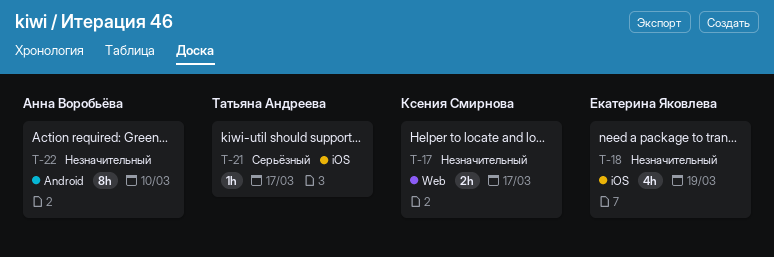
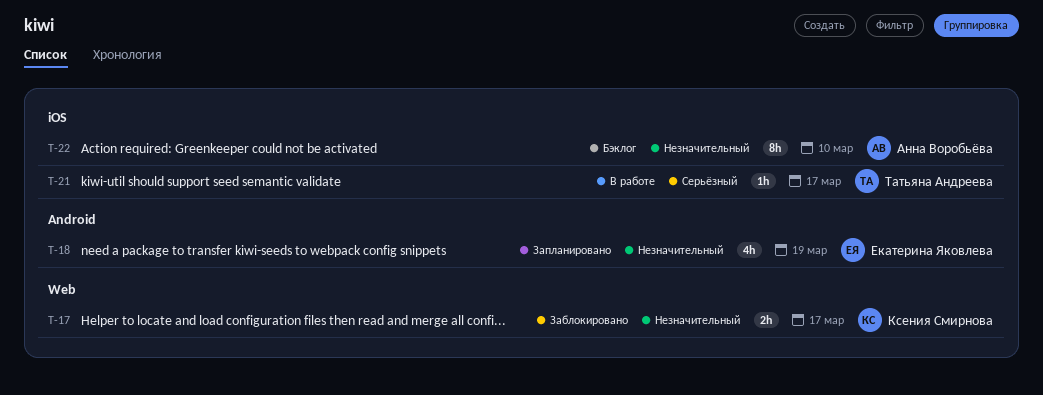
T-18, label: iOS -> Android
T-22, label: Android -> iOS

